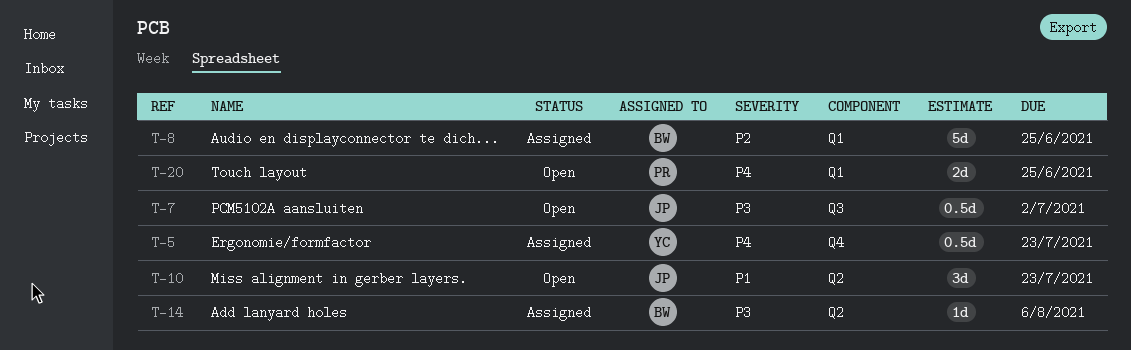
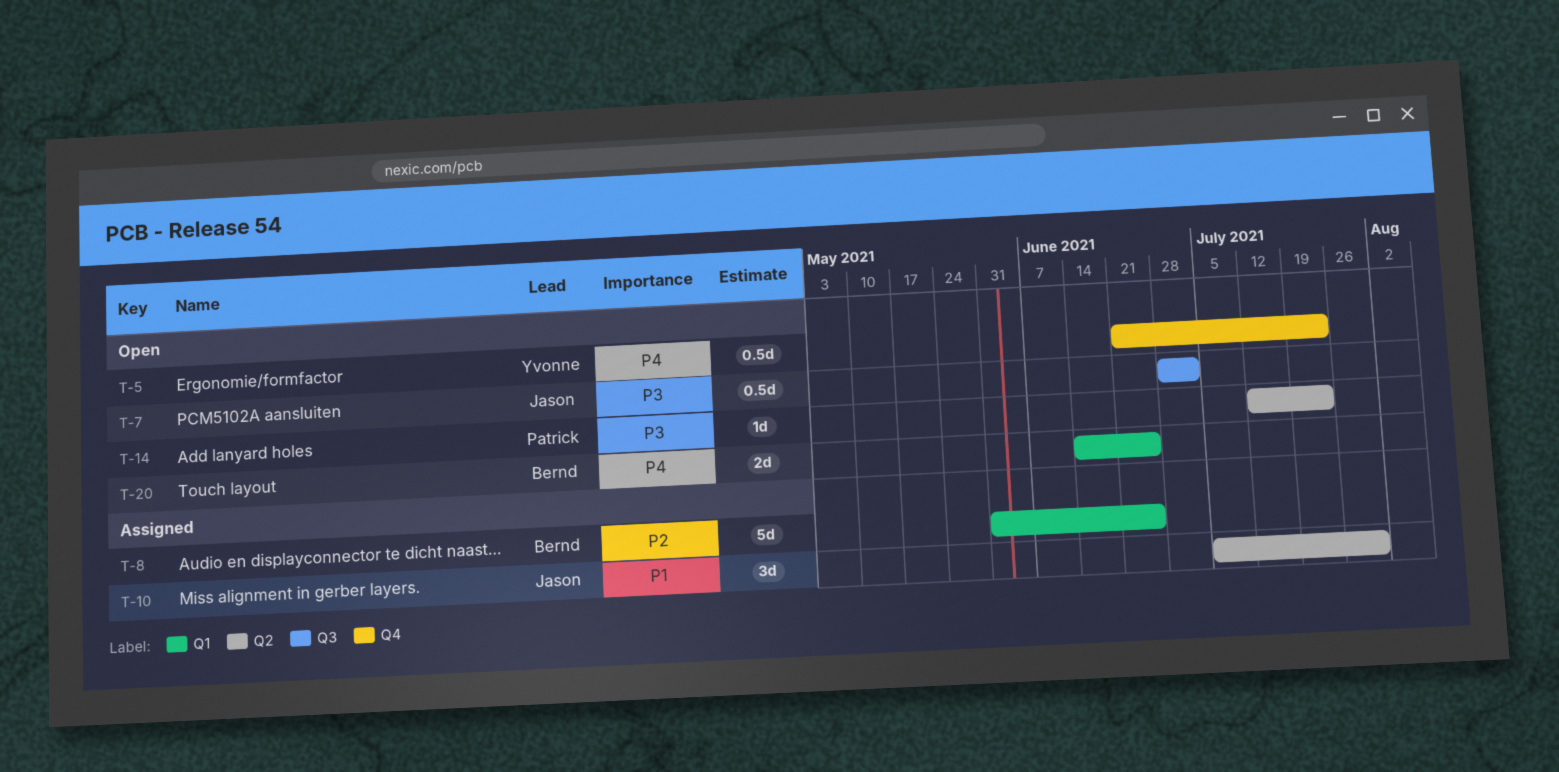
T-5, status: Assigned -> Open
T-10, status: Open -> Assigned
T-10, due: Jul 23 -> Jul 30
T-14, status: Assigned -> Open
T-14, owner: Bernd -> Patrick
T-14, due: Aug 6 -> Jul 23
T-20, owner: Patrick -> Bernd

